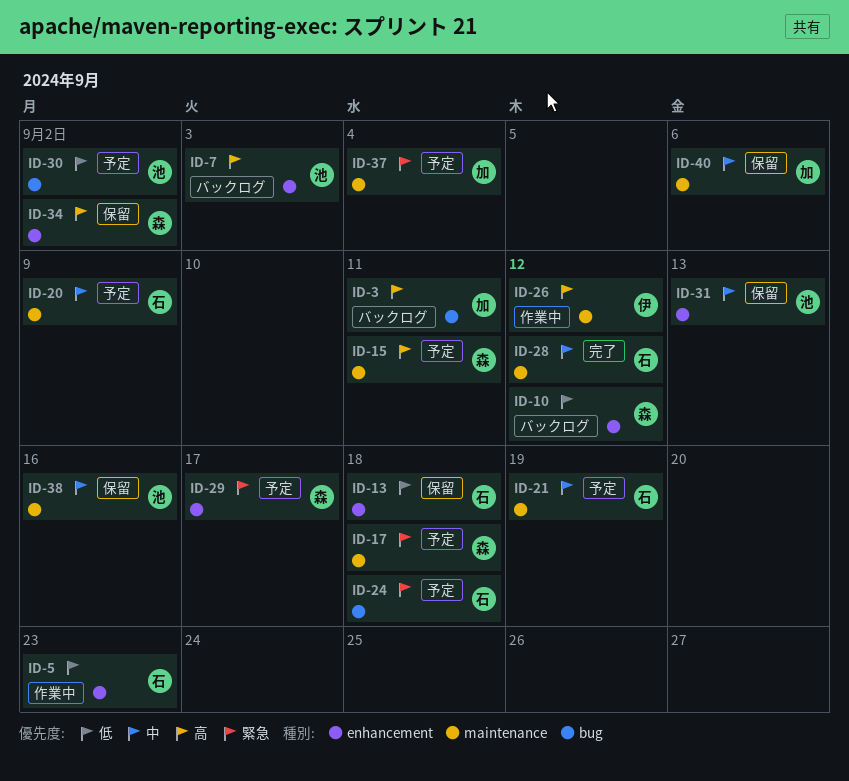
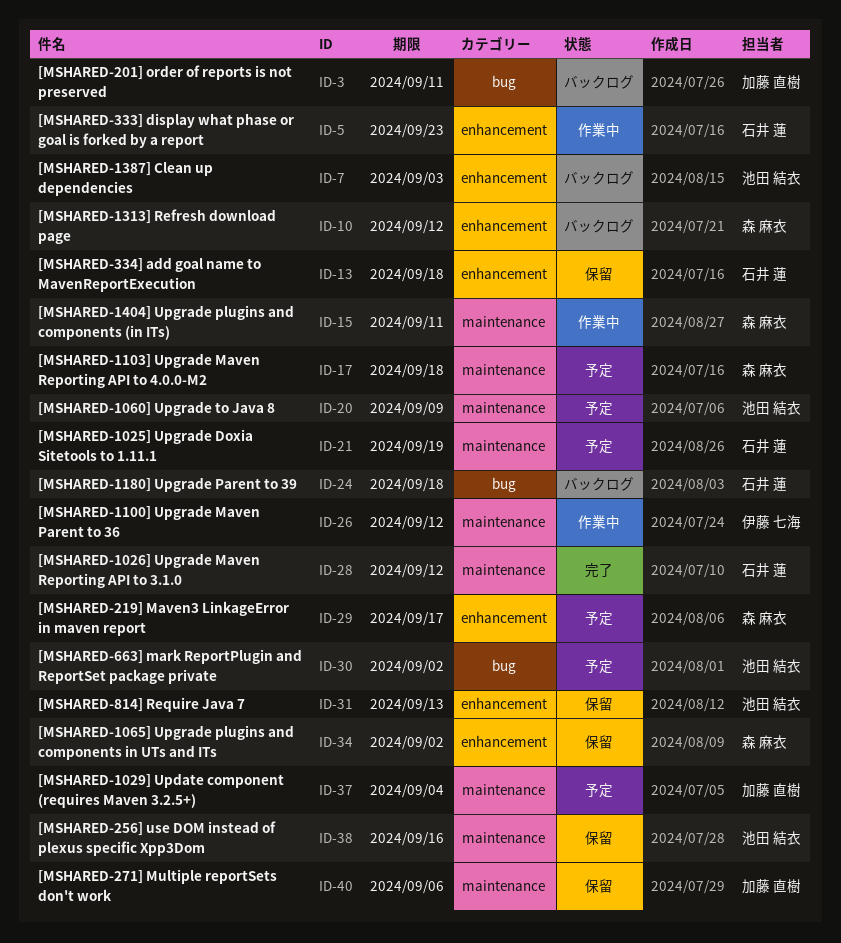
ID-15, status: 予定 -> 作業中
ID-20, owner: 石井 蓮 -> 池田 結衣
ID-24, status: 予定 -> バックログ

